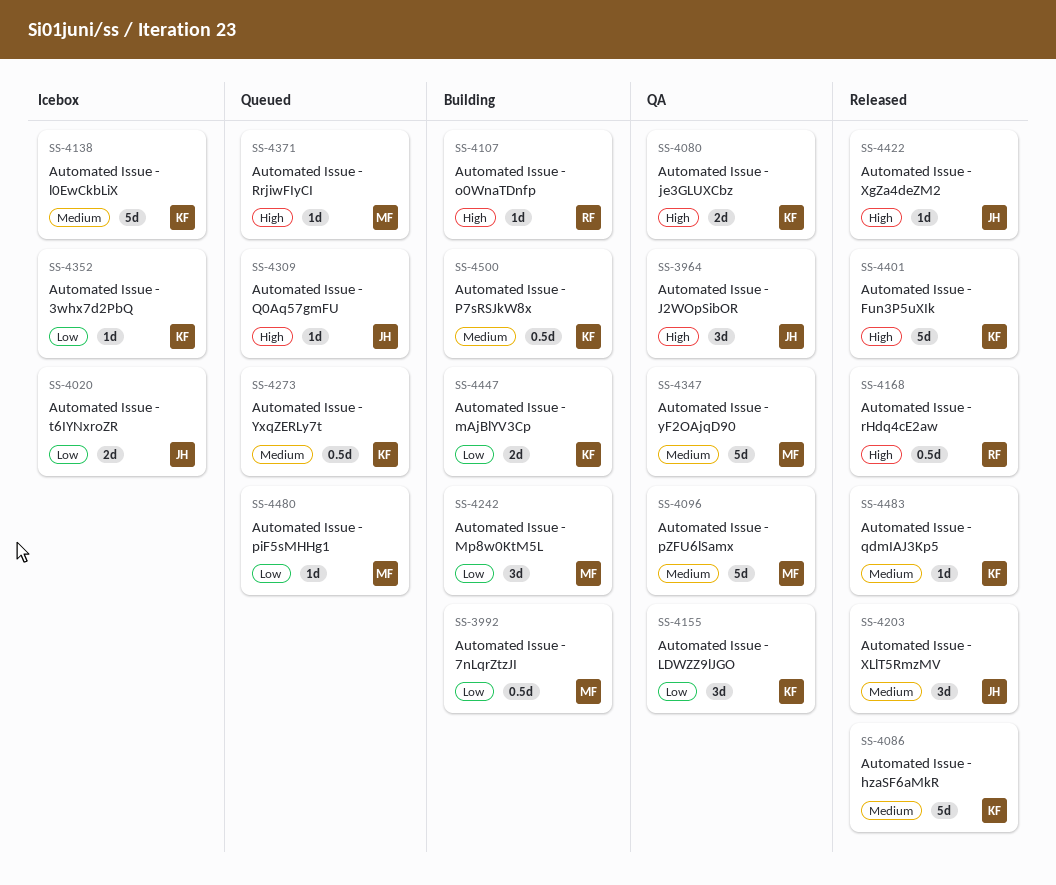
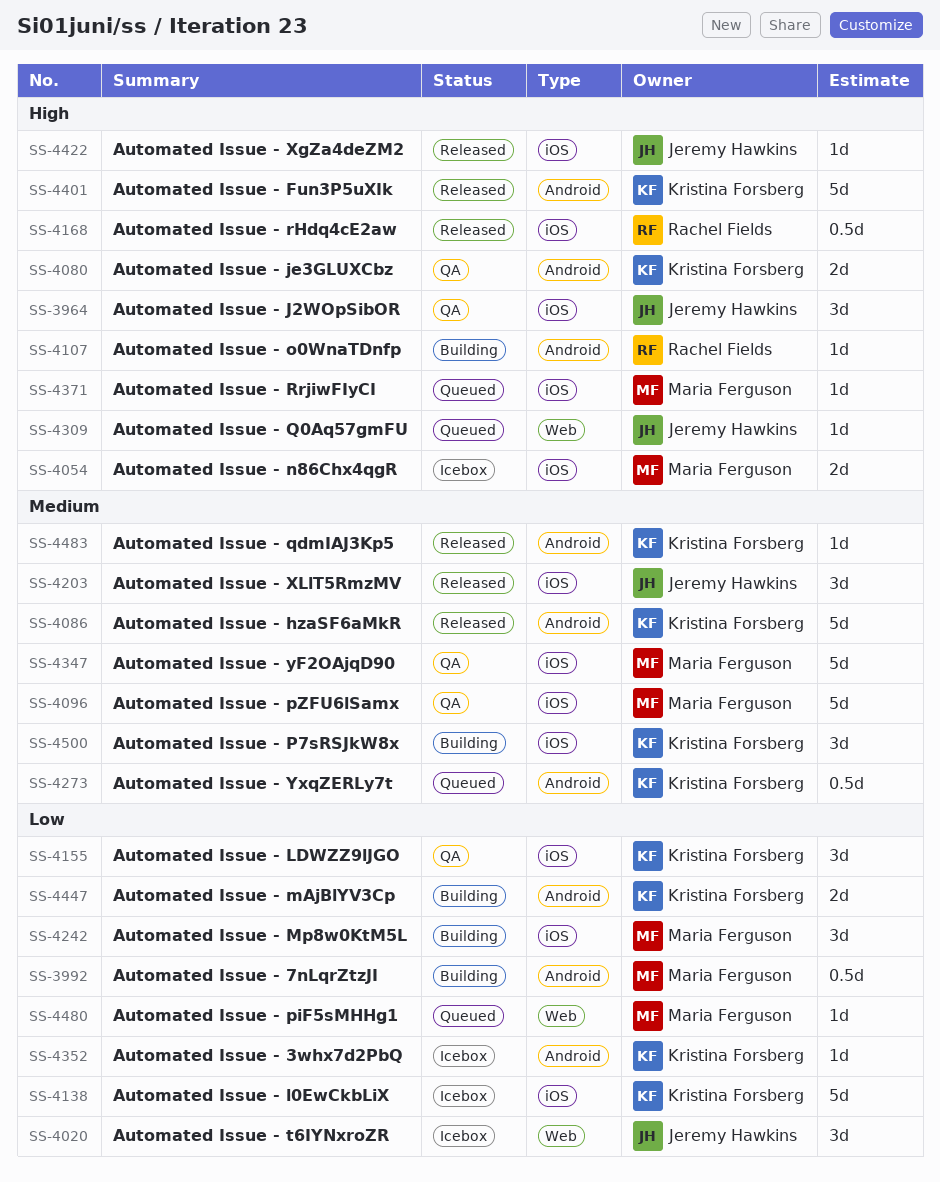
SS-4020, estimate: 2d -> 3d
SS-4054: none -> present
SS-4138, priority: Medium -> Low
SS-4500, estimate: 0.5d -> 3d

